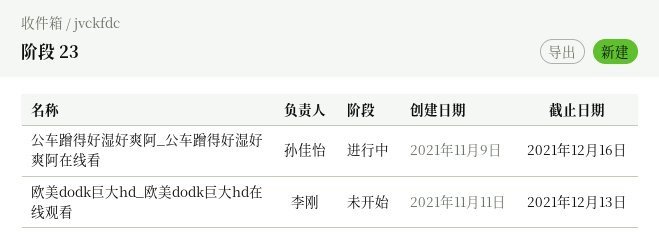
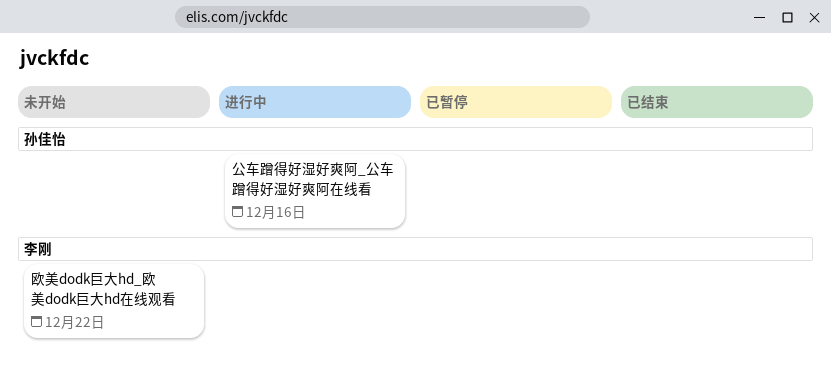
欧美dodk巨大hd_欧美dodk巨大hd在线观看, due: Dec 13 -> Dec 22

